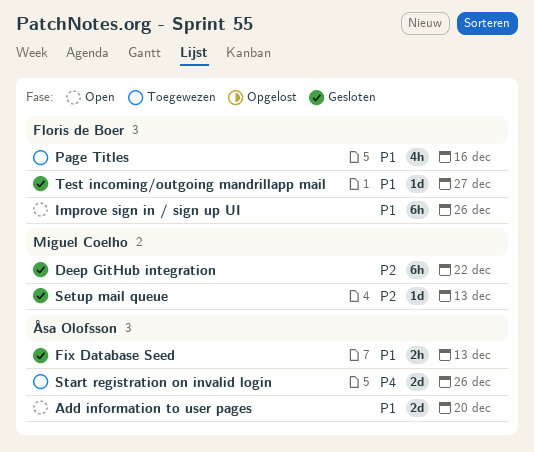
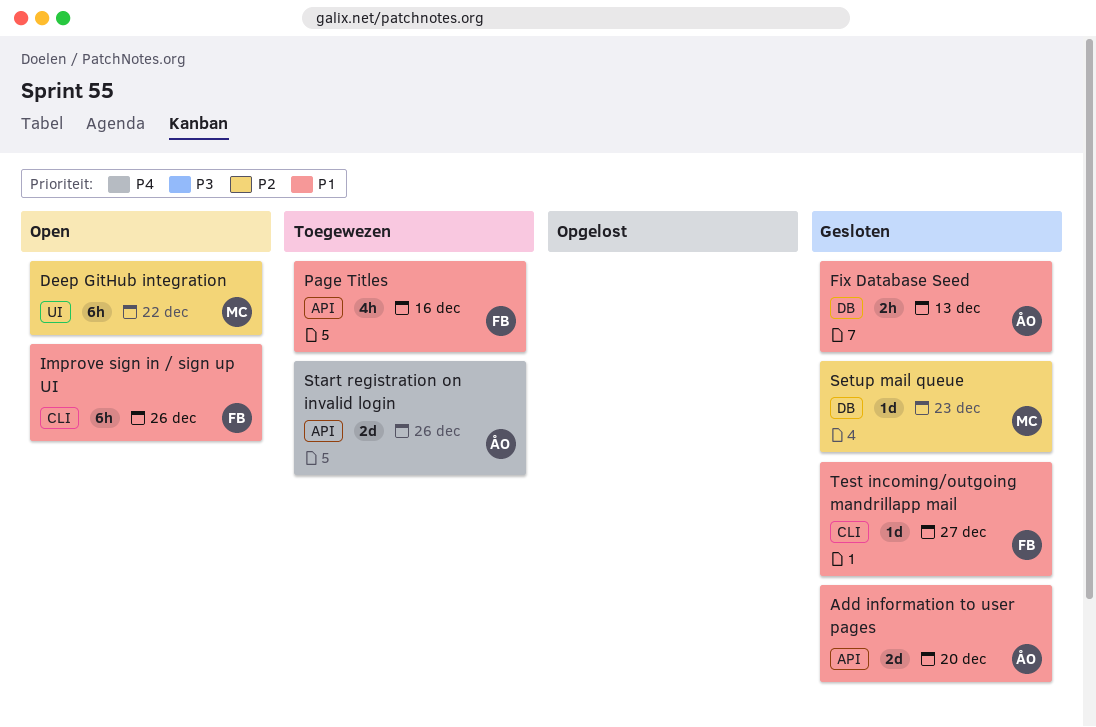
Add information to user pages, status: Open -> Gesloten
Deep GitHub integration, status: Gesloten -> Open
Setup mail queue, due: Dec 13 -> Dec 23

